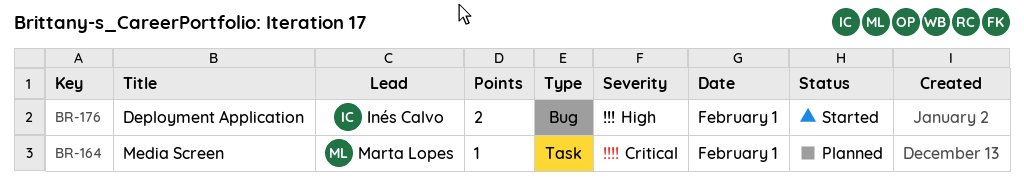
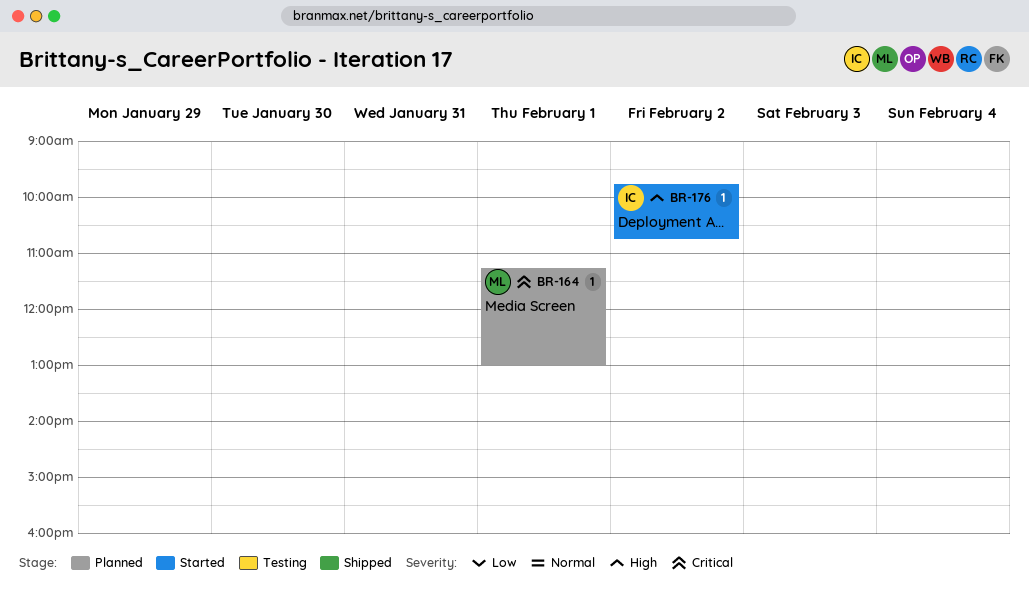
BR-176, estimate: 2 -> 1
BR-176, day: Feb 1 -> Feb 2

